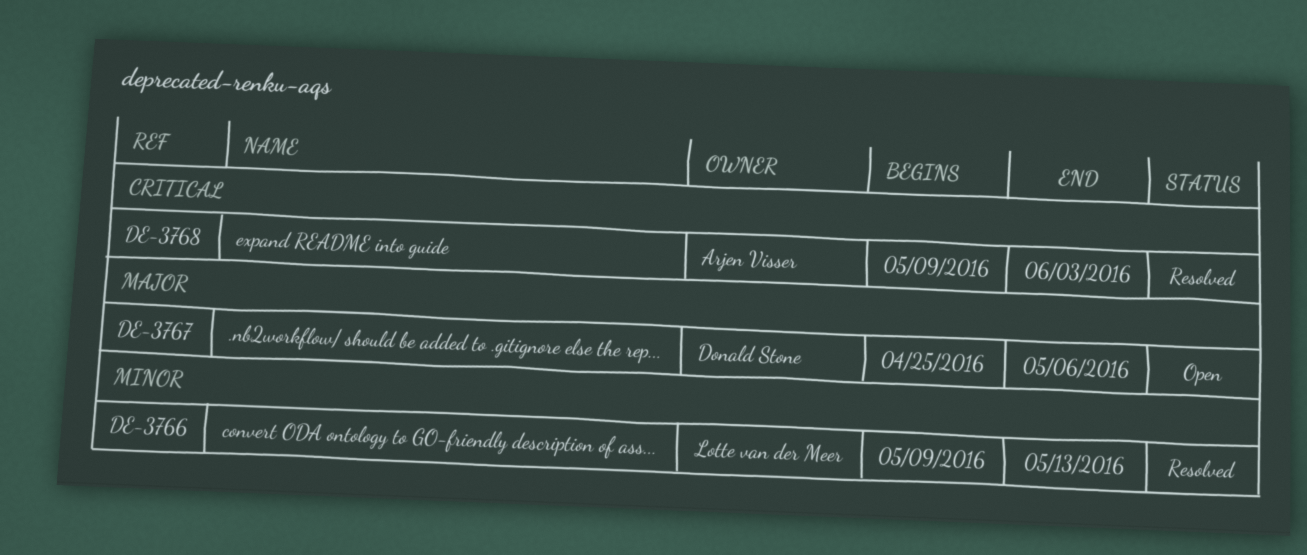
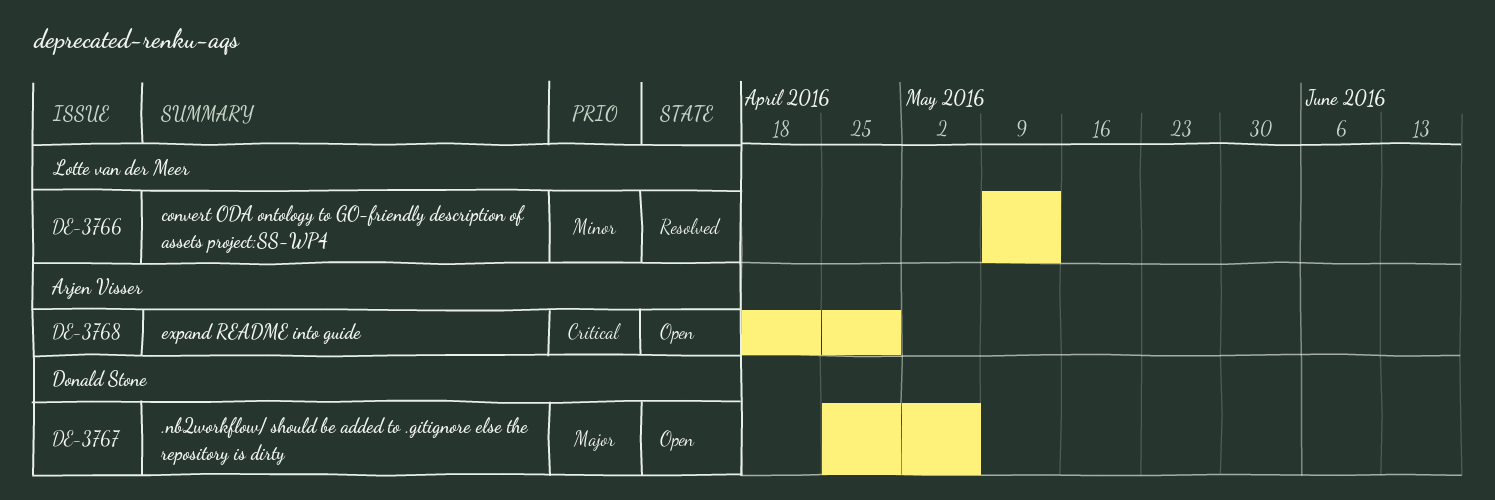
DE-3768, status: Resolved -> Open
DE-3768, start: May 9 -> Apr 18
DE-3768, due: Jun 3 -> Apr 29

